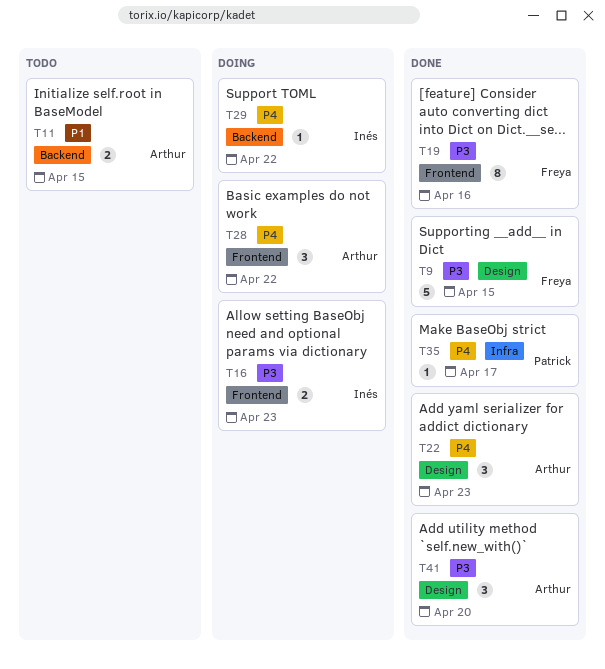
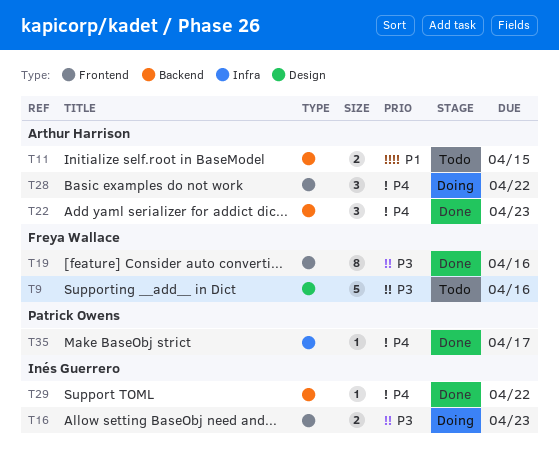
T9, status: Done -> Todo
T9, due: Apr 15 -> Apr 16
T22, label: Design -> Backend
T29, status: Doing -> Done
T41: present -> none

